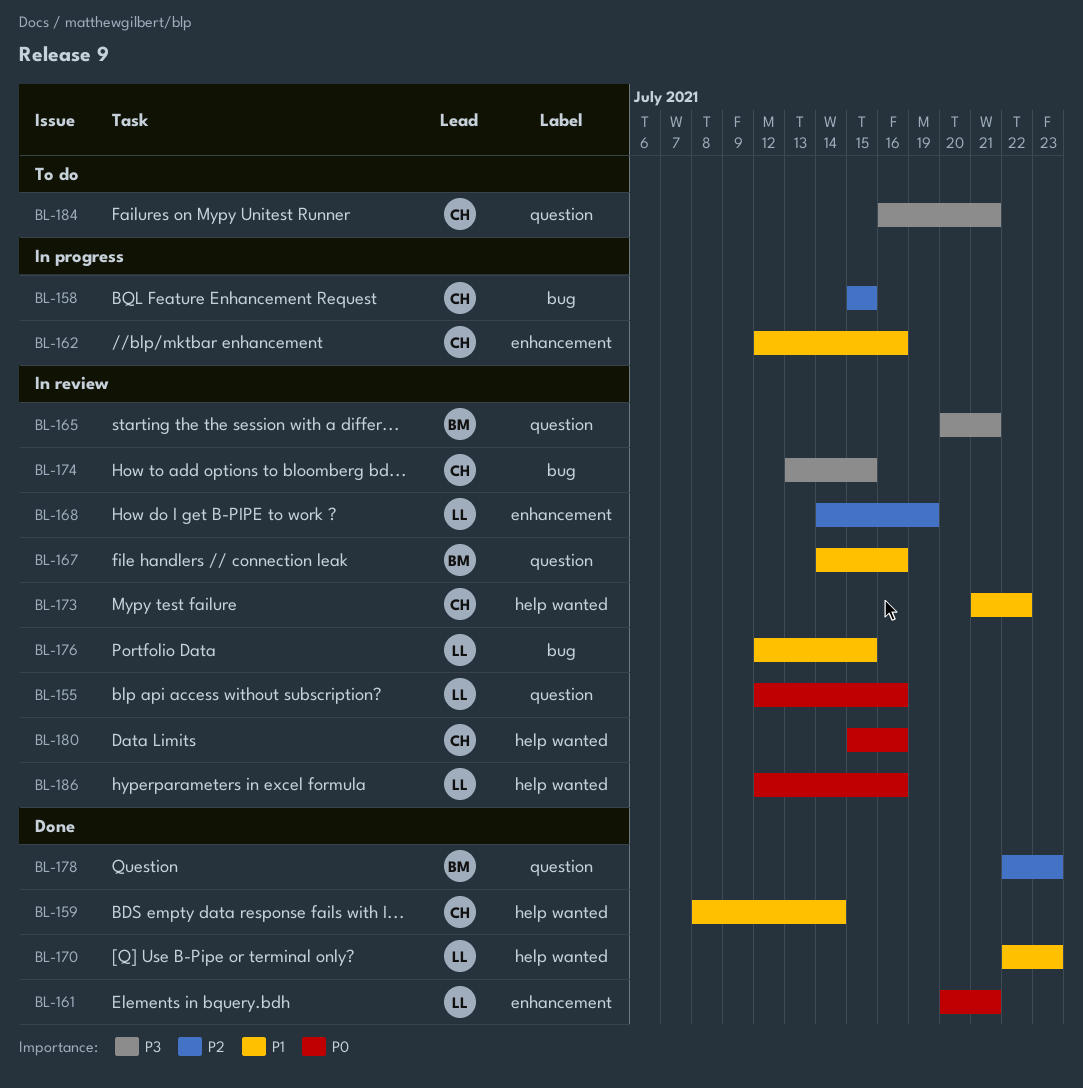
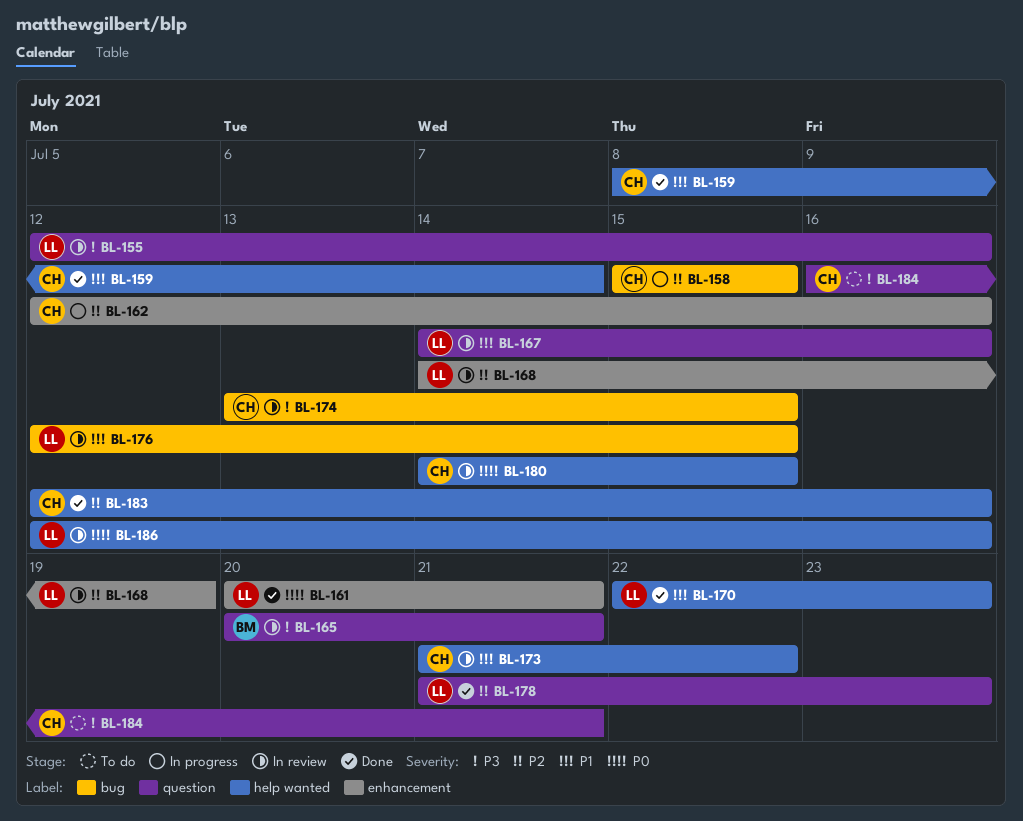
BL-155, priority: P0 -> P3
BL-162, priority: P1 -> P2
BL-167, owner: BM -> LL
BL-178, owner: BM -> LL
BL-178, start: Jul 22 -> Jul 21
BL-180, start: Jul 15 -> Jul 14
BL-180, due: Jul 16 -> Jul 15
BL-183: none -> present

